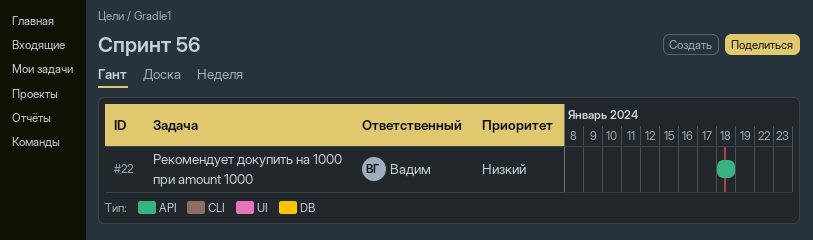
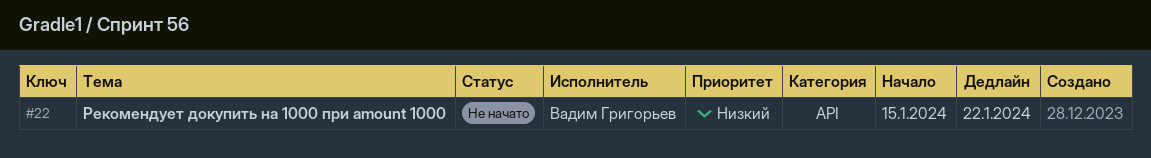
#22, start: Jan 18 -> Jan 15
#22, due: Jan 18 -> Jan 22

